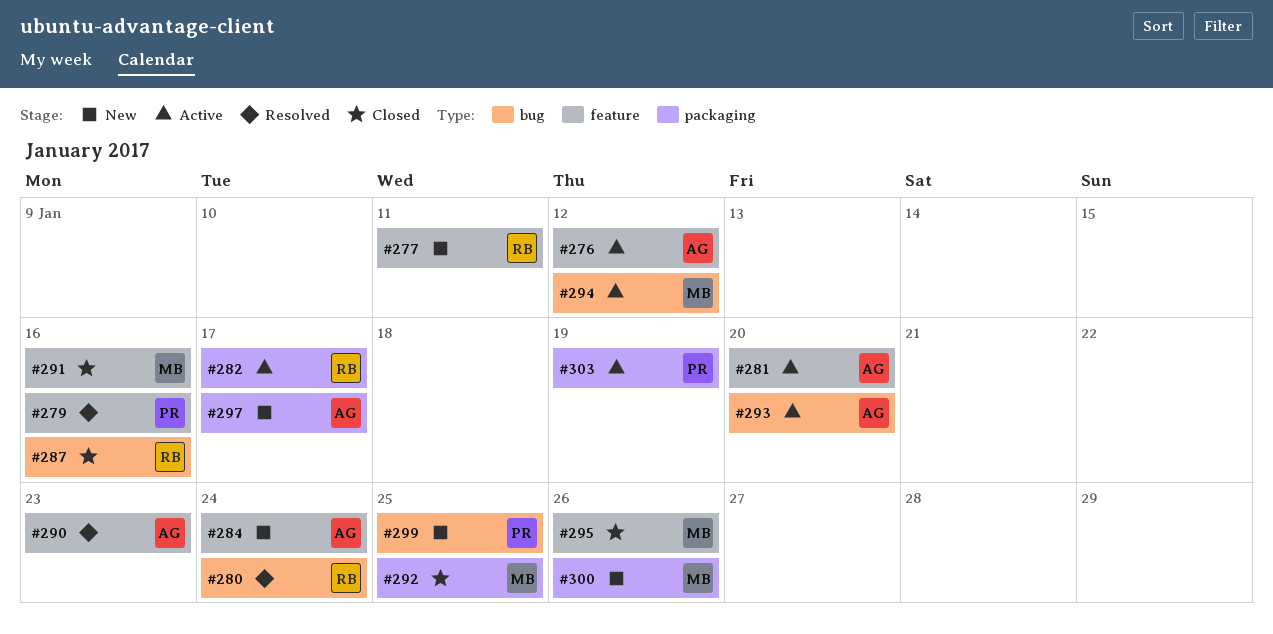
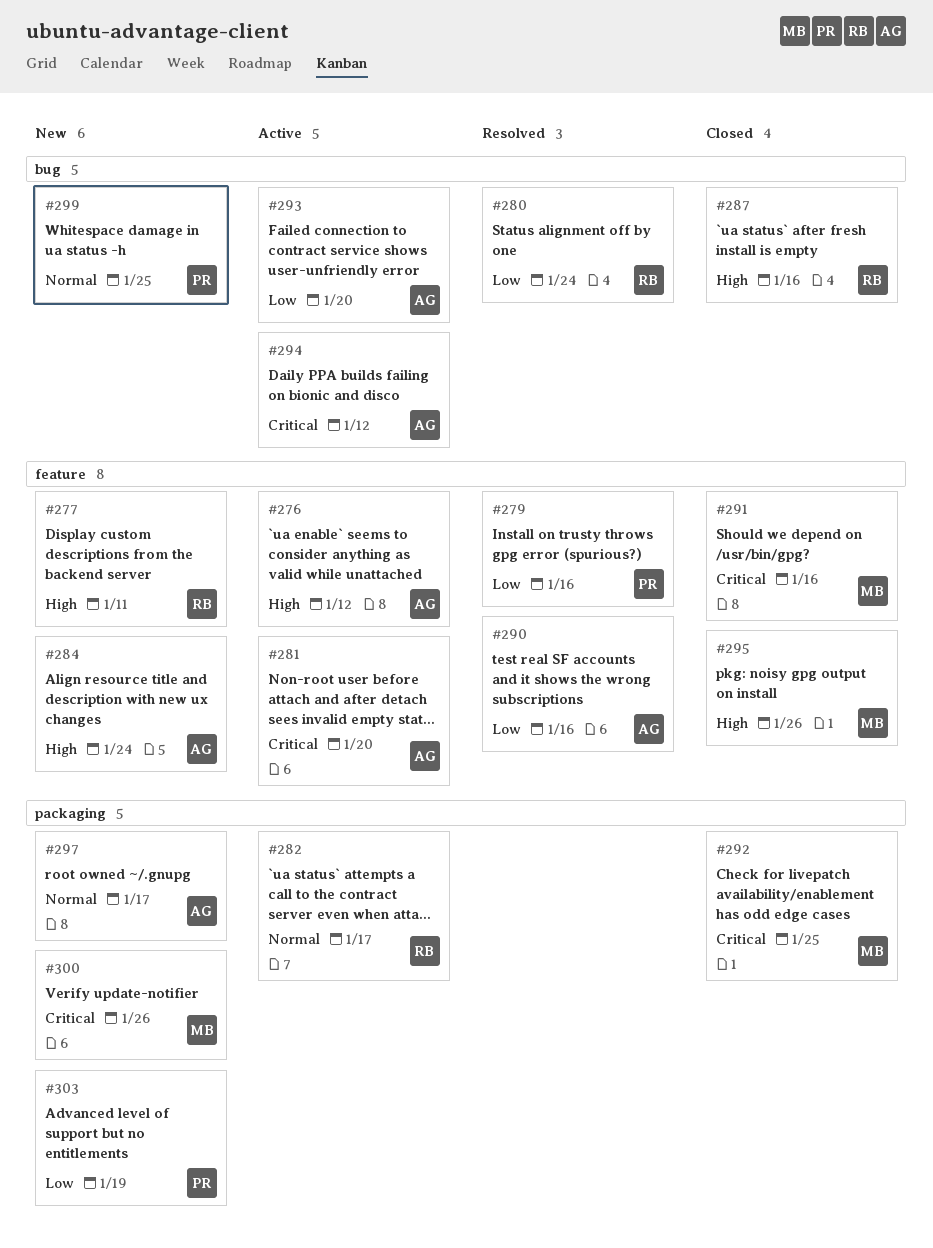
#290, due: Jan 23 -> Jan 16
#294, owner: MB -> AG
#303, status: Active -> New

